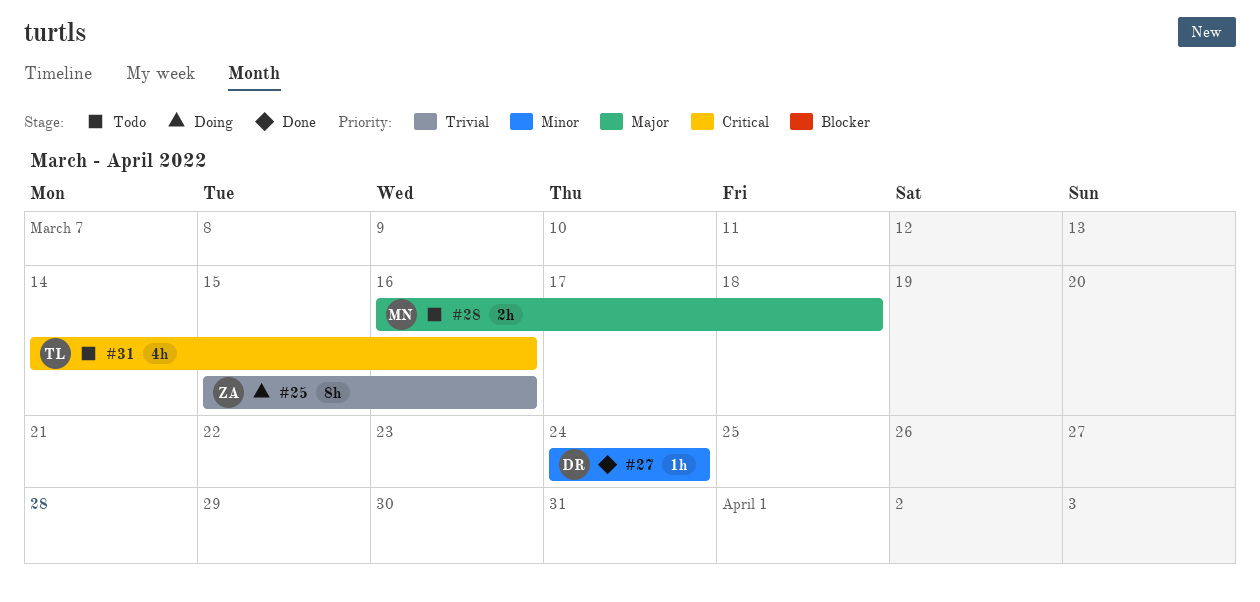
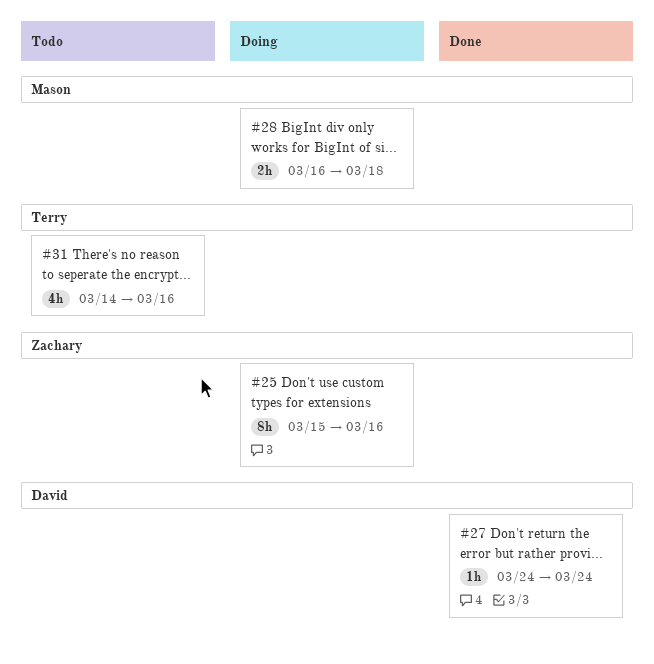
#28, status: Todo -> Doing

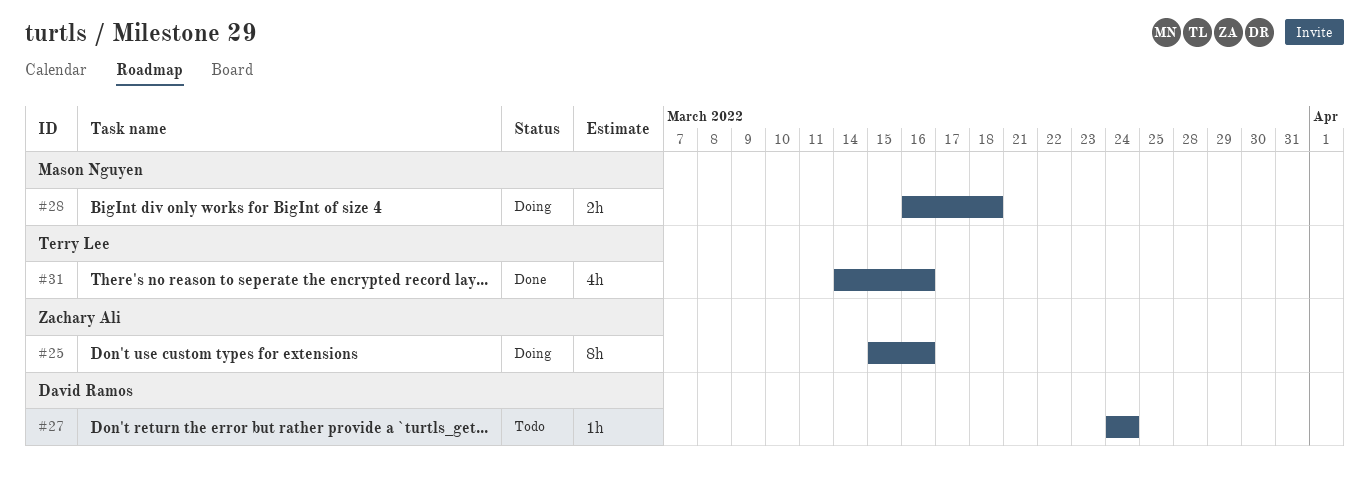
#27, status: Done -> Todo
#31, status: Todo -> Done

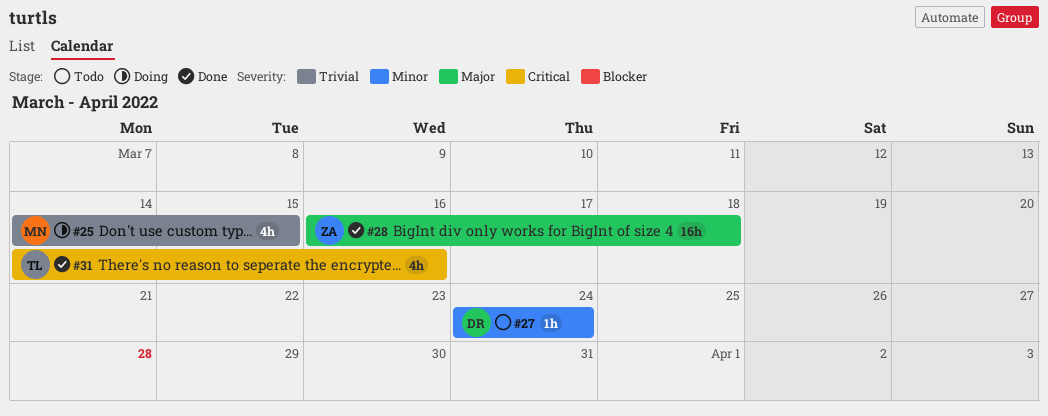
#25, owner: Zachary Ali -> Mason Nguyen
#25, estimate: 8h -> 4h
#25, start: Mar 15 -> Mar 14
#25, due: Mar 16 -> Mar 15
#28, status: Doing -> Done
#28, owner: Mason Nguyen -> Zachary Ali
#28, estimate: 2h -> 16h

